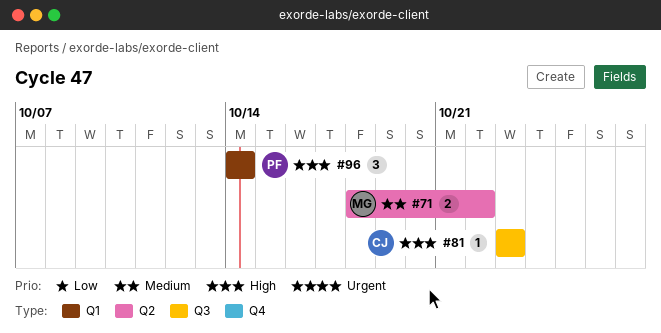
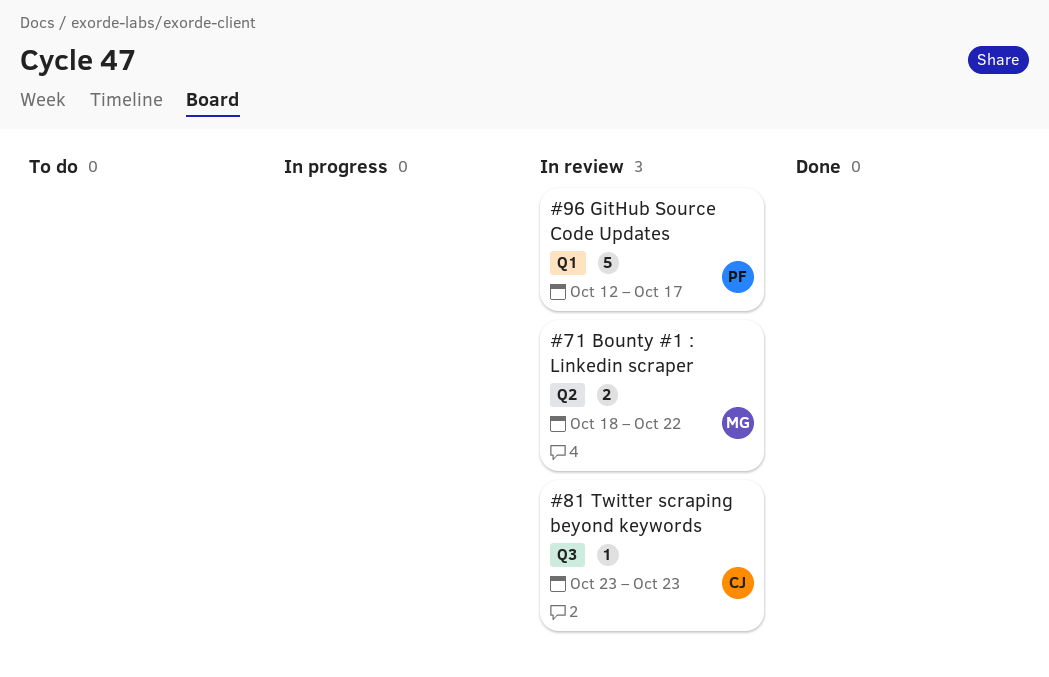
#96, estimate: 3 -> 5
#96, start: Oct 14 -> Oct 12
#96, due: Oct 14 -> Oct 17

